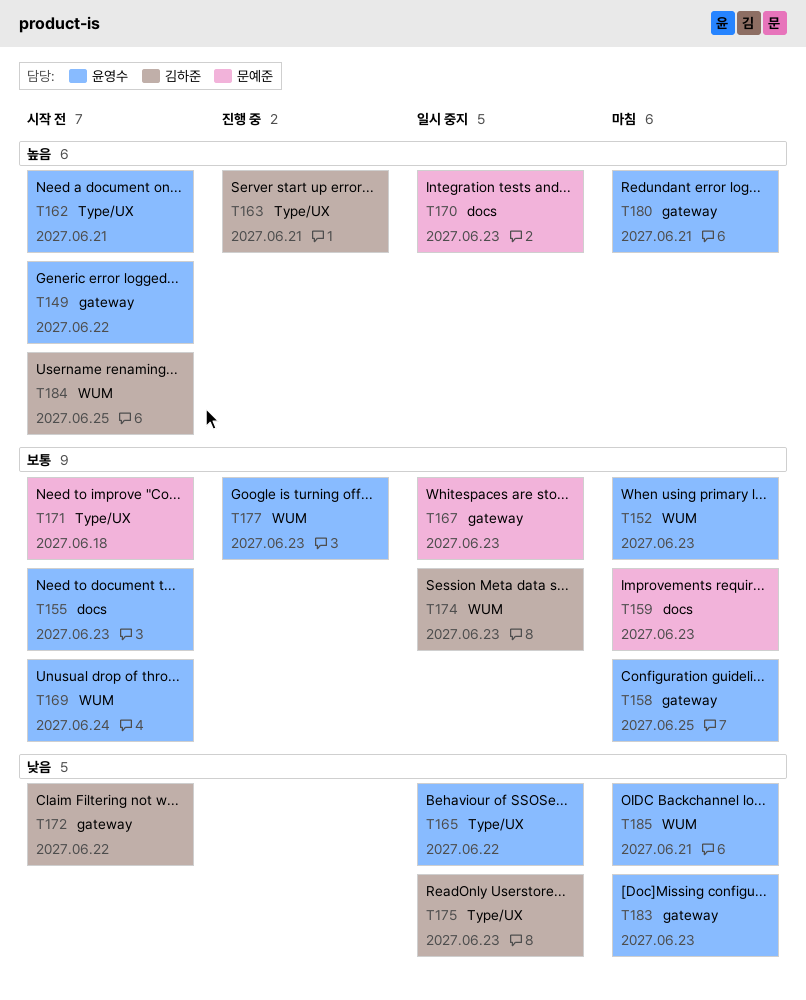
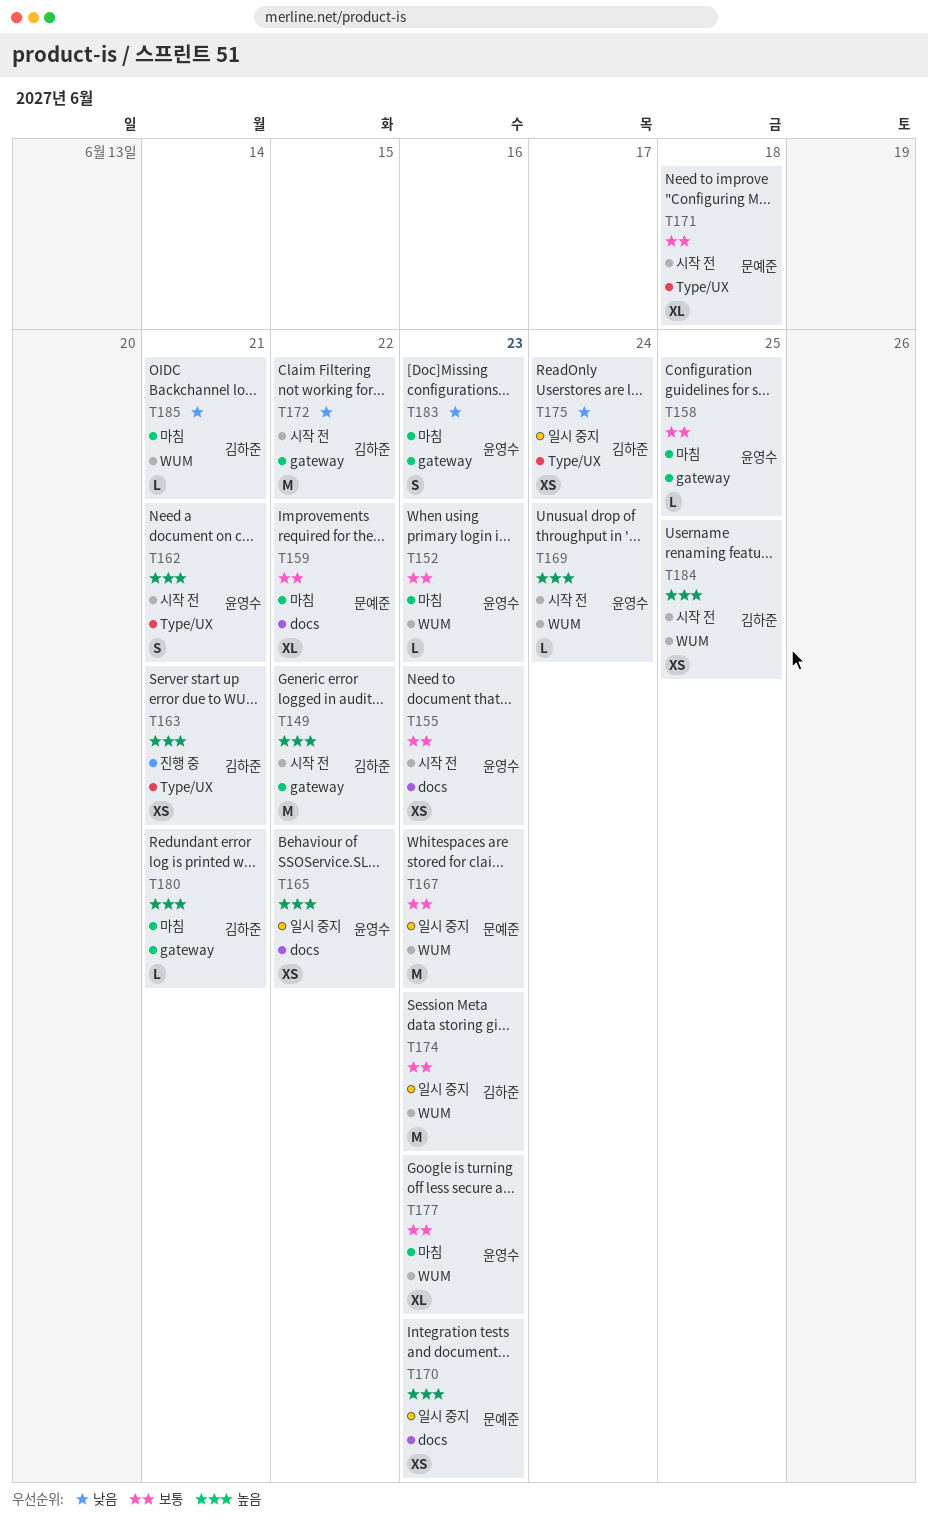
T149, owner: 윤영수 -> 김하준
T159, due: Jun 23 -> Jun 22
T165, priority: 낮음 -> 높음
T165, label: Type/UX -> docs
T167, label: gateway -> WUM
T169, priority: 보통 -> 높음
T175, due: Jun 23 -> Jun 24
T177, status: 진행 중 -> 마침
T180, owner: 윤영수 -> 김하준
T185, owner: 윤영수 -> 김하준

